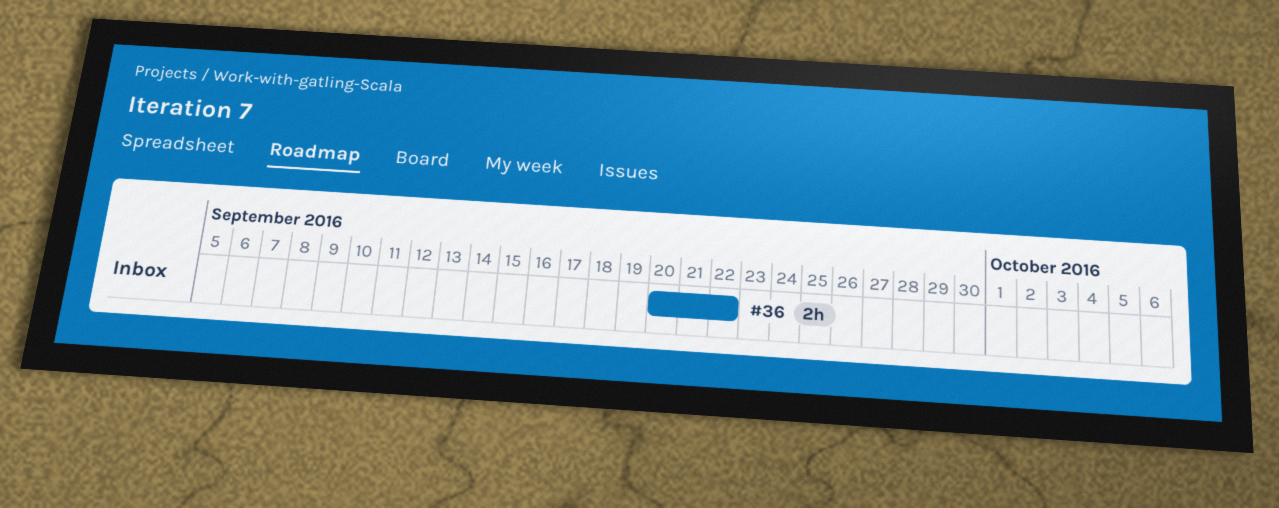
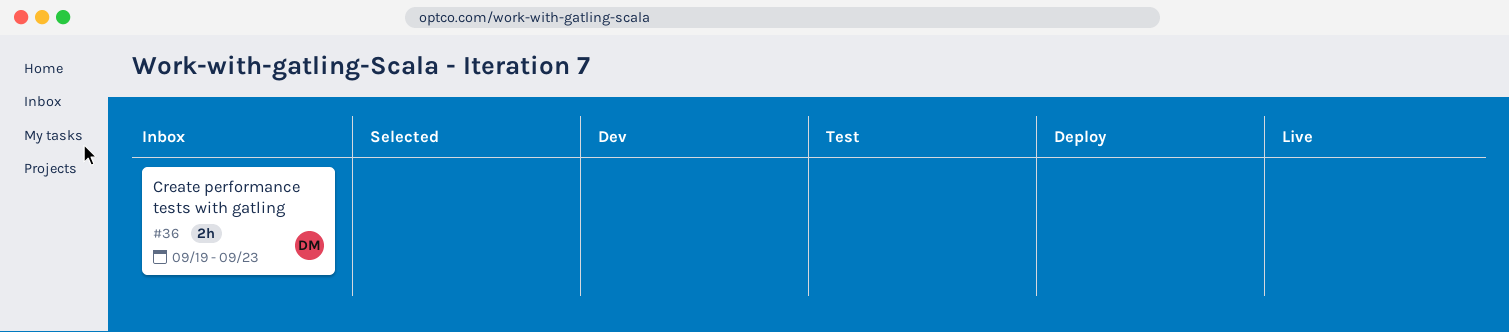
#36, start: Sep 20 -> Sep 19
#36, due: Sep 22 -> Sep 23

